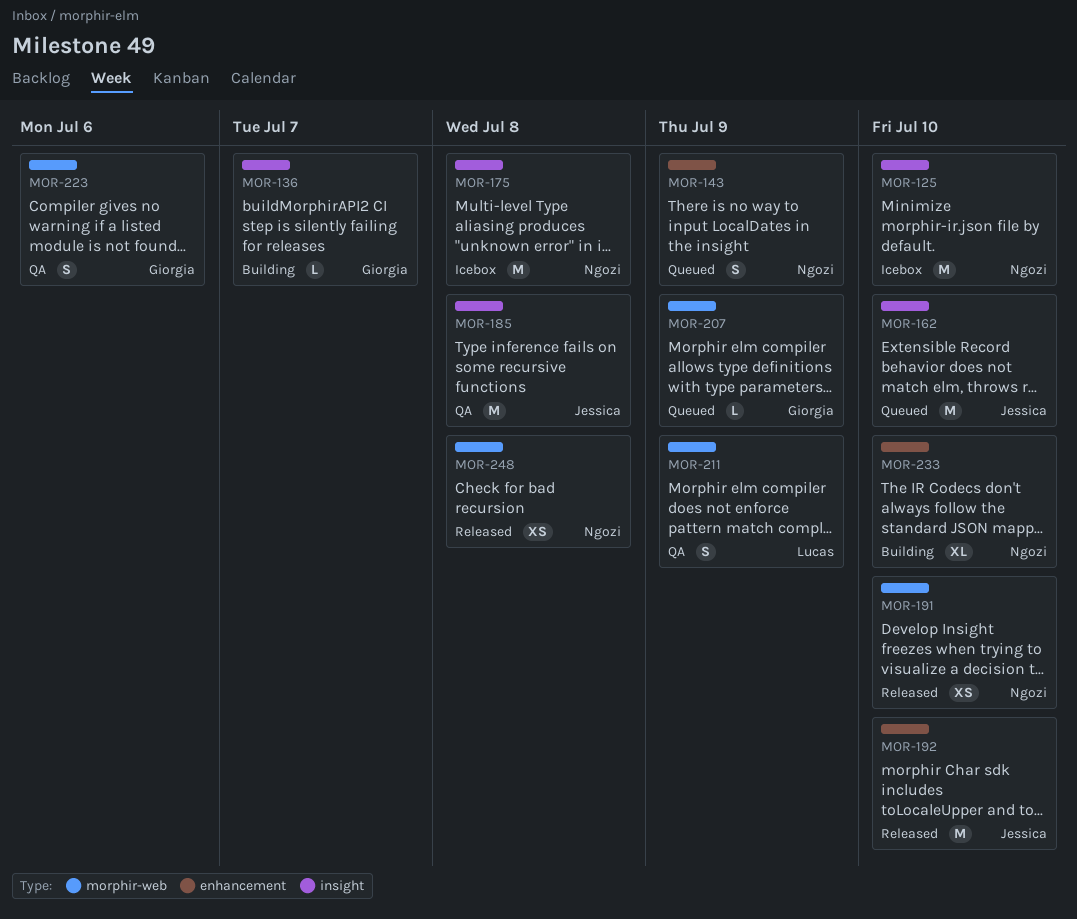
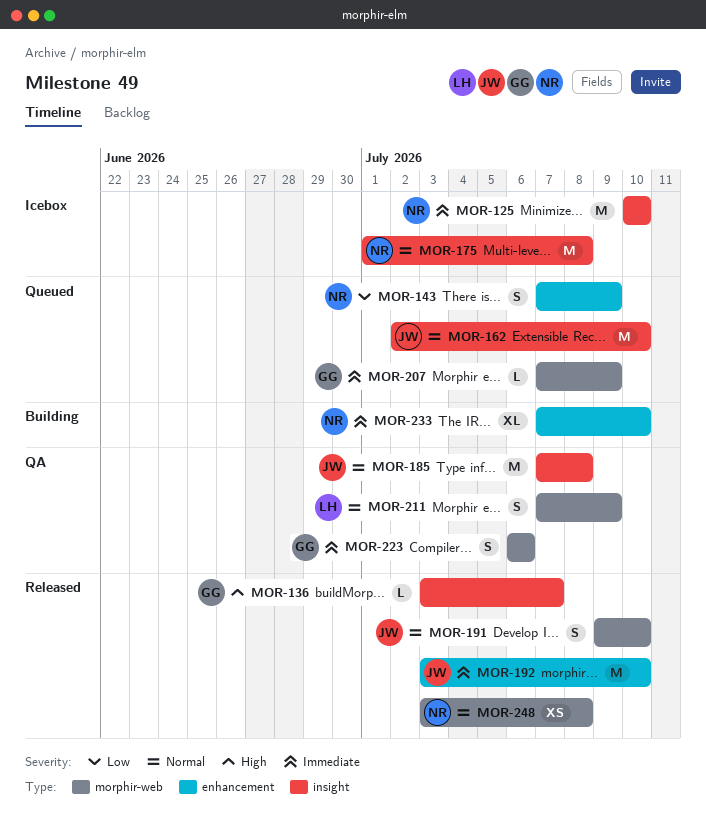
MOR-136, status: Building -> Released
MOR-191, owner: Ngozi -> Jessica
MOR-191, estimate: XS -> S

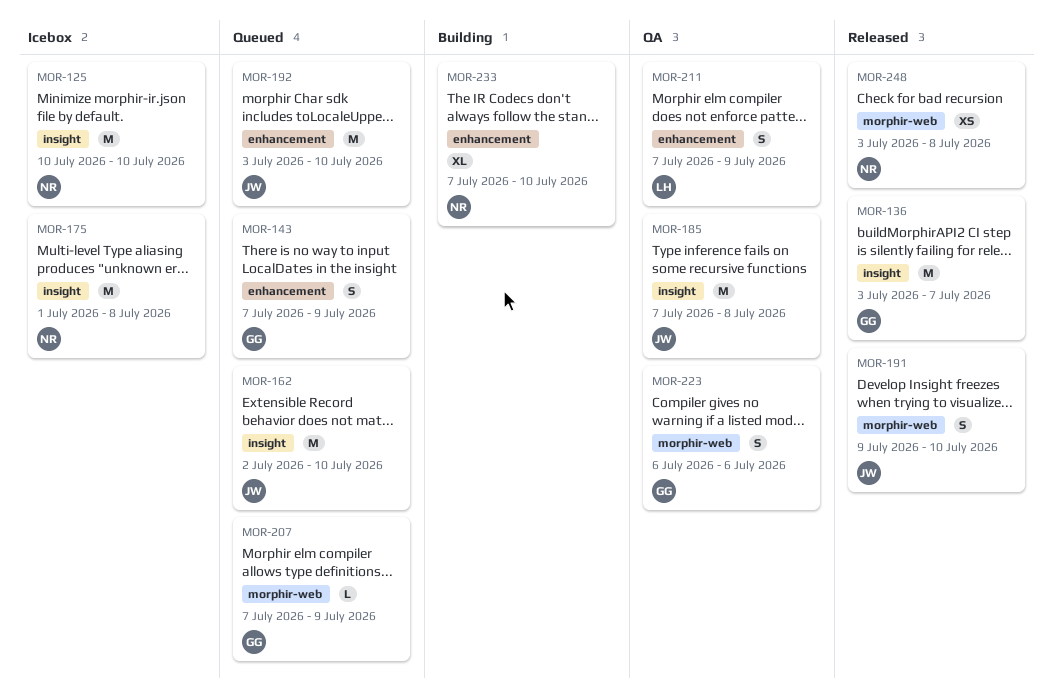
MOR-136, estimate: L -> M
MOR-143, owner: NR -> GG
MOR-192, status: Released -> Queued
MOR-211, label: morphir-web -> enhancement

